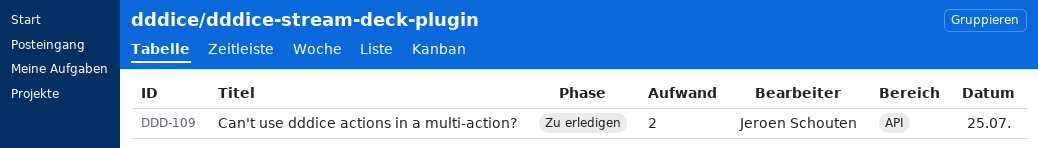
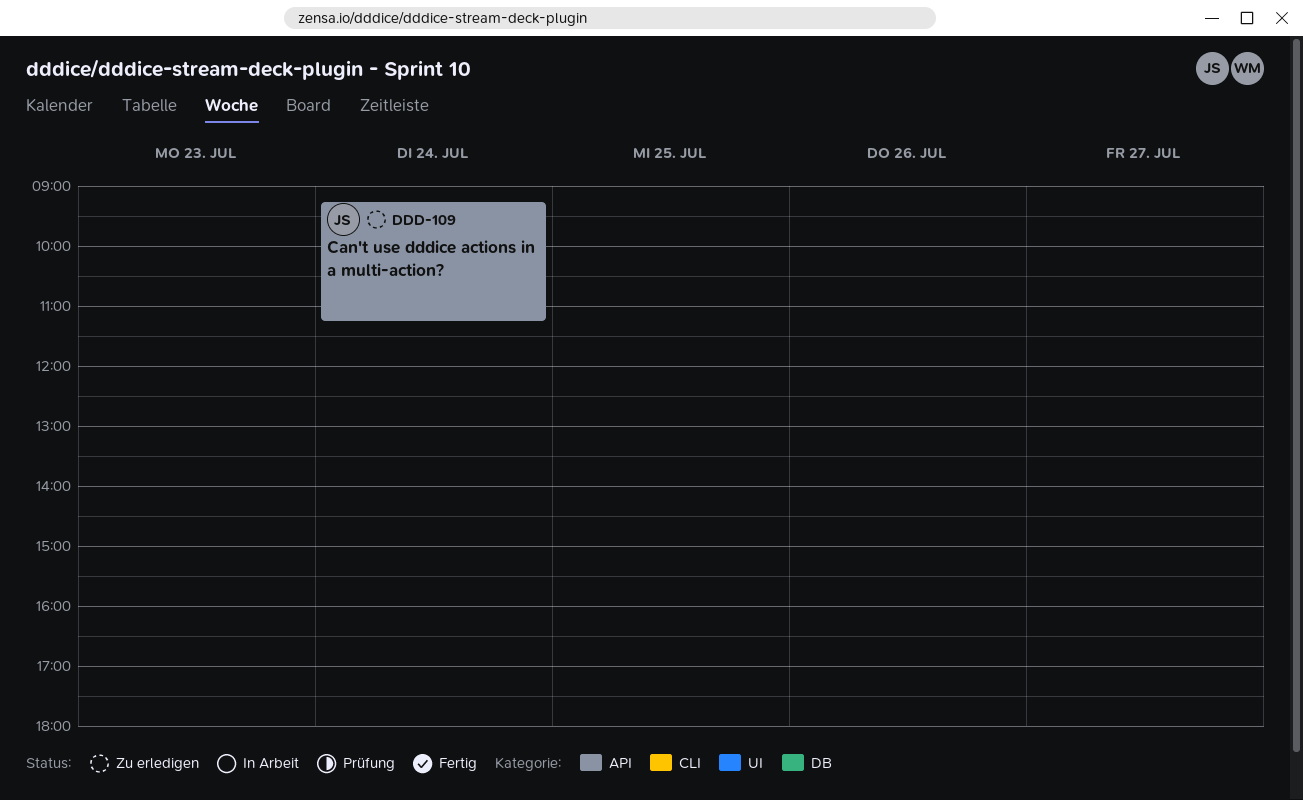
DDD-109, day: Jul 25 -> Jul 24

